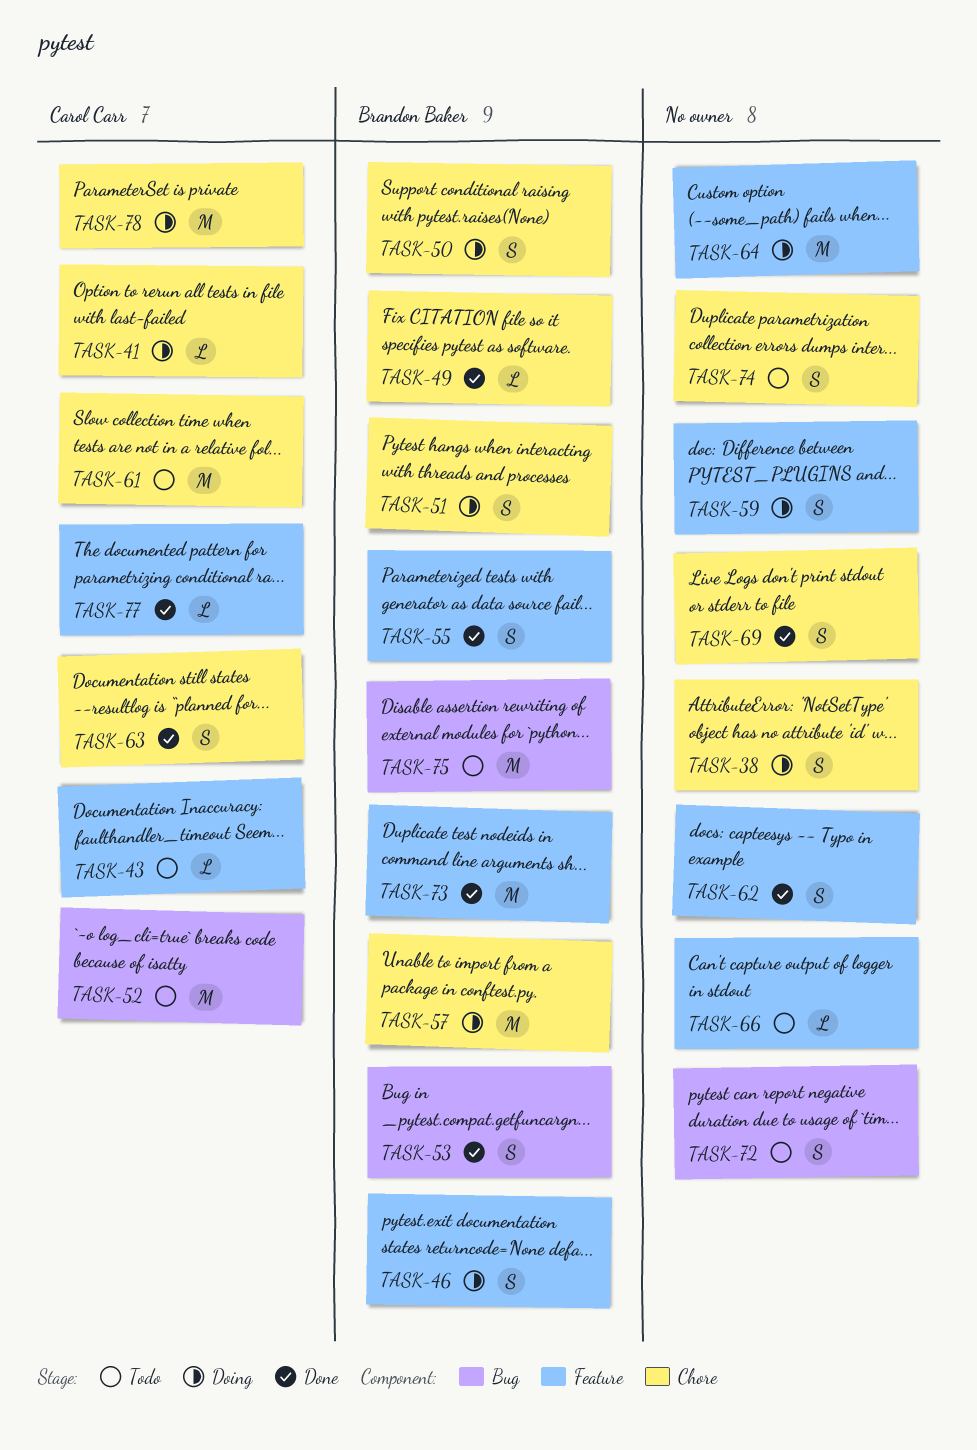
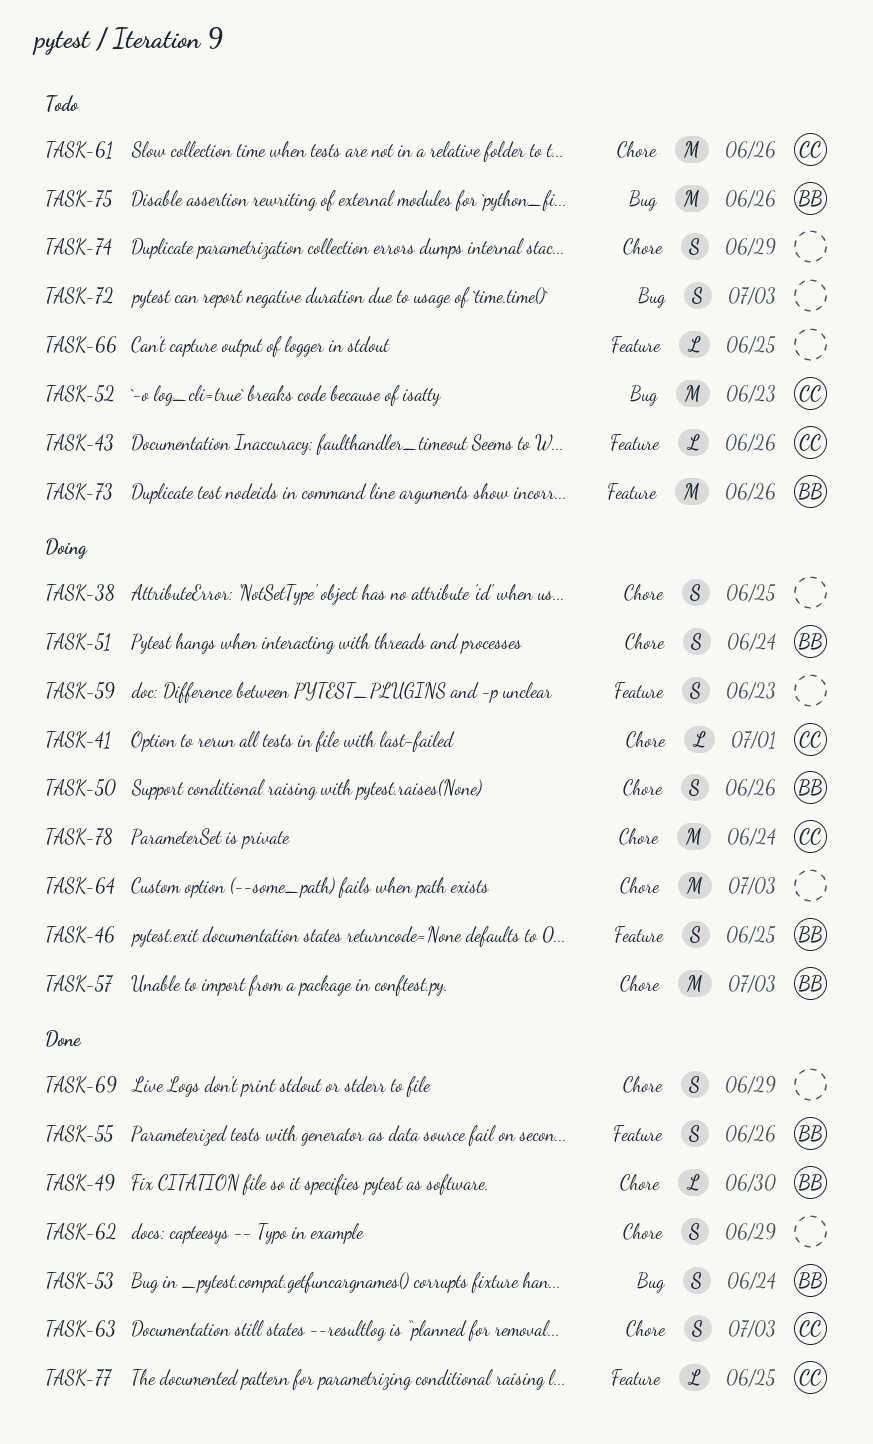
TASK-62, label: Feature -> Chore
TASK-64, label: Feature -> Chore
TASK-73, status: Done -> Todo

